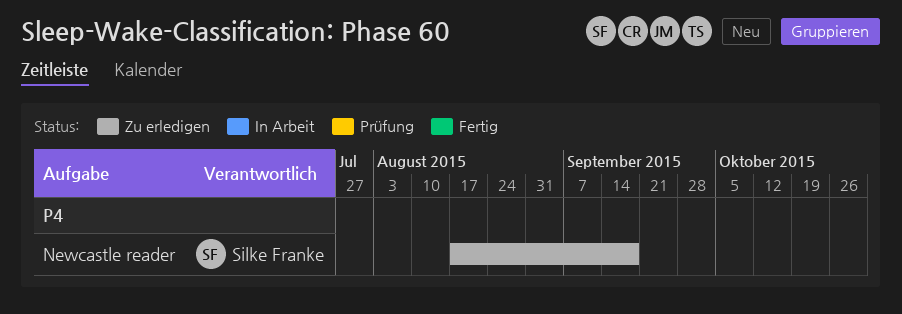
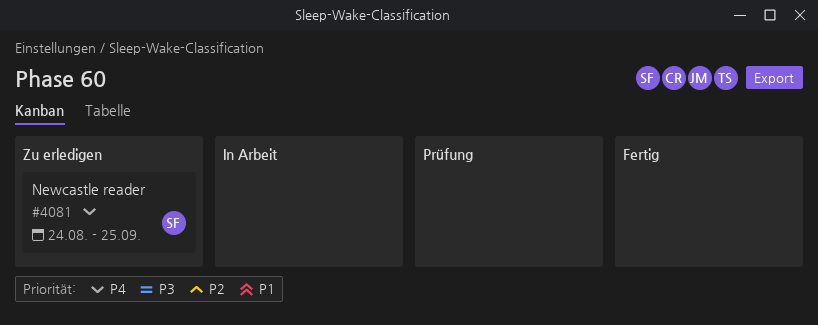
Newcastle reader, start: Aug 17 -> Aug 24
Newcastle reader, due: Sep 18 -> Sep 25

